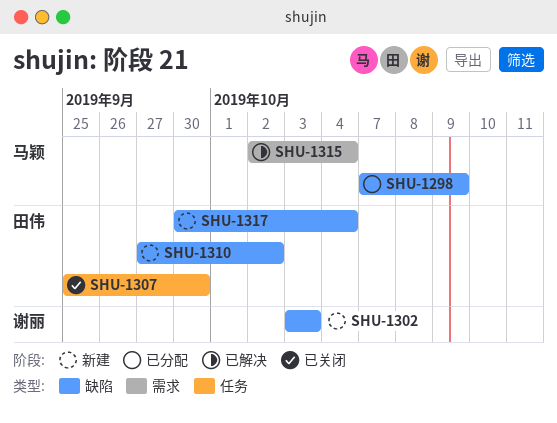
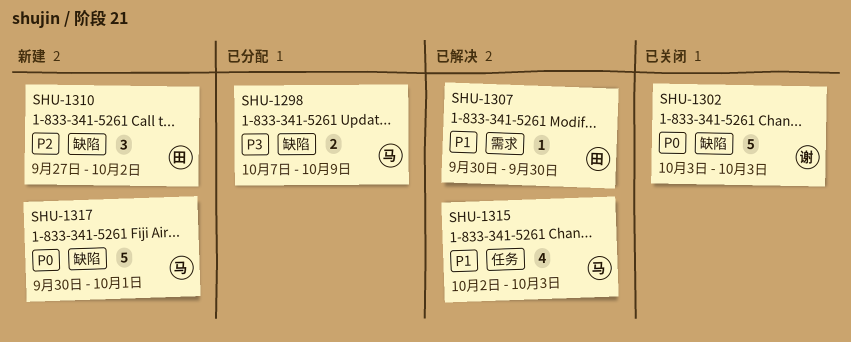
SHU-1302, status: 新建 -> 已关闭
SHU-1307, status: 已关闭 -> 已解决
SHU-1307, label: 任务 -> 需求
SHU-1307, start: Sep 25 -> Sep 30
SHU-1315, label: 需求 -> 任务
SHU-1315, due: Oct 4 -> Oct 3
SHU-1317, owner: 田伟 -> 马颖
SHU-1317, due: Oct 4 -> Oct 1

